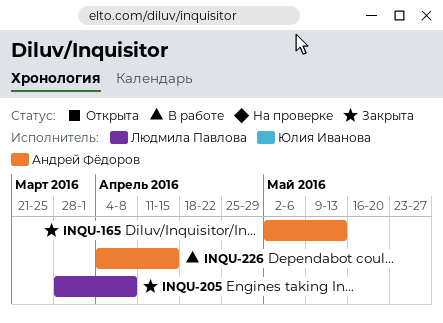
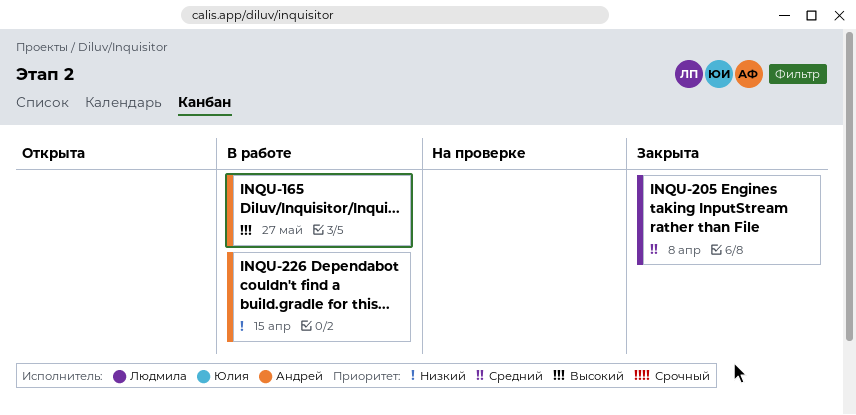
INQU-165, status: Закрыта -> В работе
INQU-165, due: May 13 -> May 27

